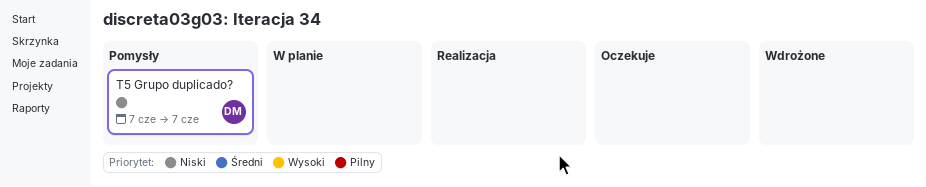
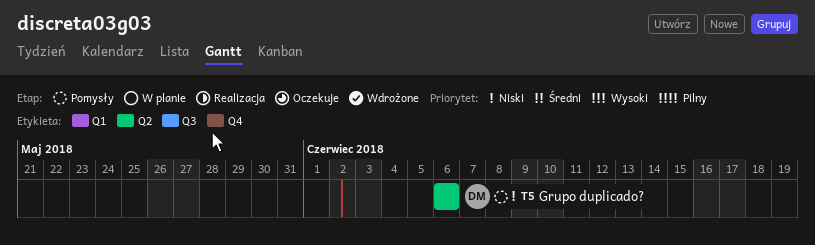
T5, start: Jun 7 -> Jun 6
T5, due: Jun 7 -> Jun 6

